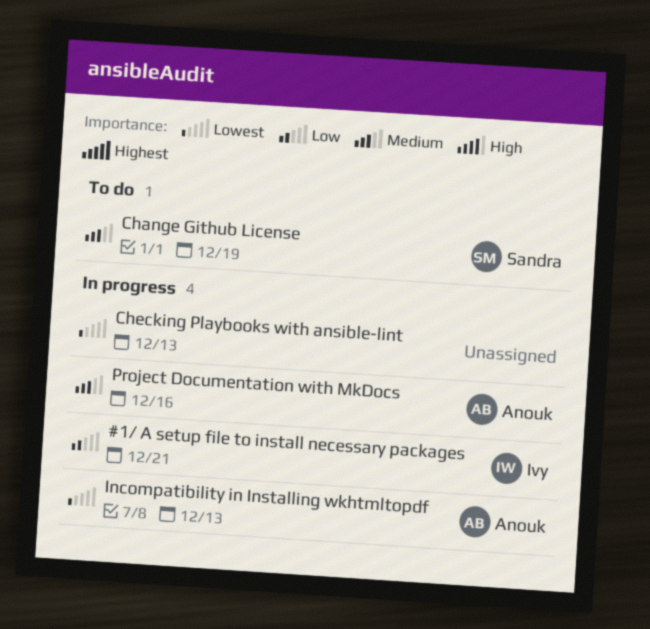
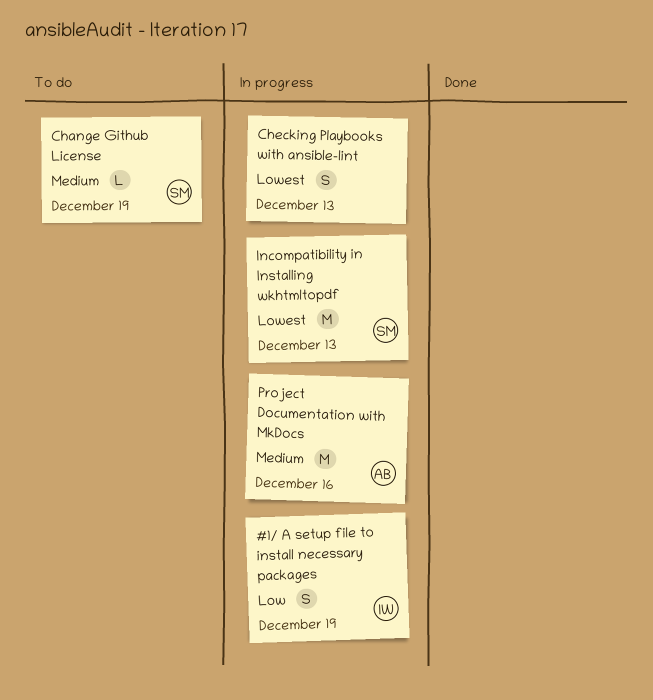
#1/ A setup file to install necessary packages, due: Dec 21 -> Dec 19
Incompatibility in Installing wkhtmltopdf, owner: Anouk -> Sandra

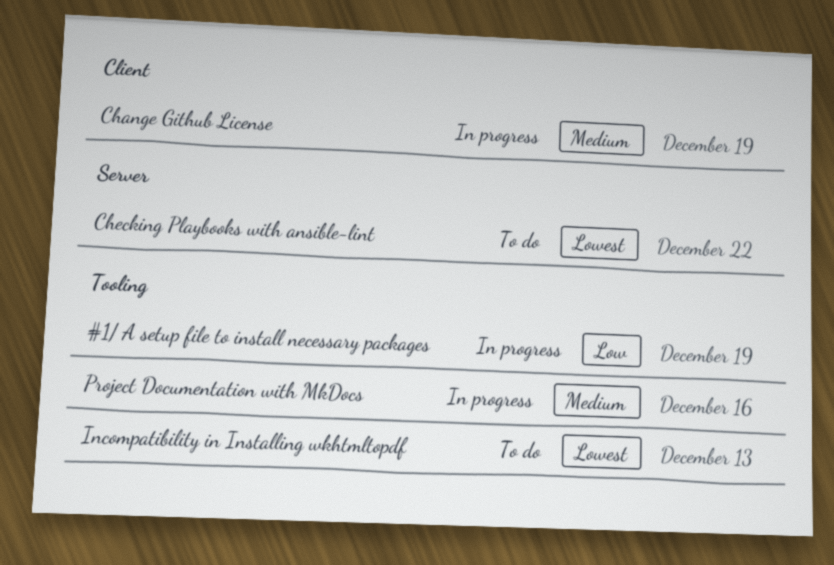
Change Github License, status: To do -> In progress
Checking Playbooks with ansible-lint, status: In progress -> To do
Checking Playbooks with ansible-lint, due: Dec 13 -> Dec 22
Incompatibility in Installing wkhtmltopdf, status: In progress -> To do

